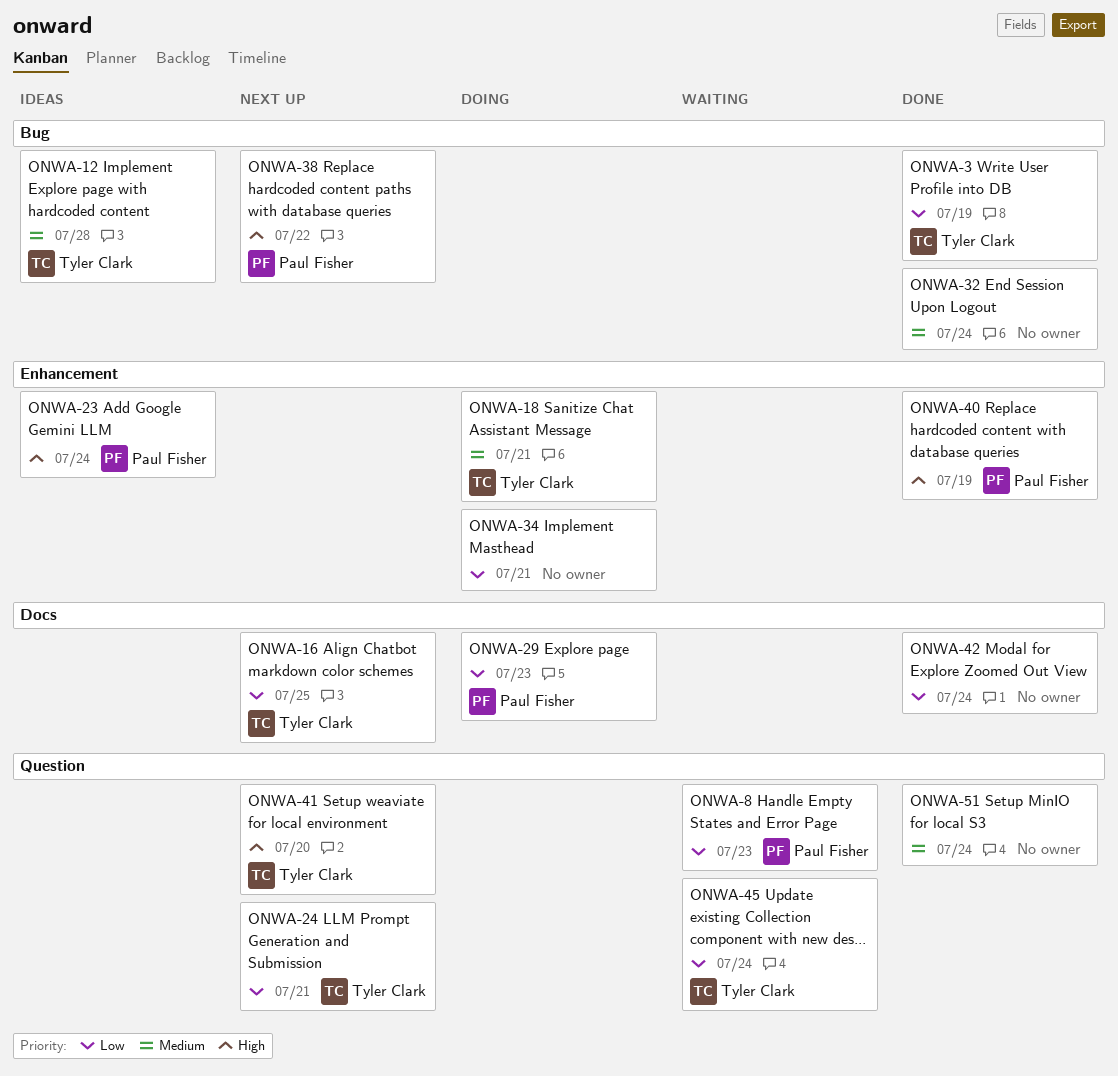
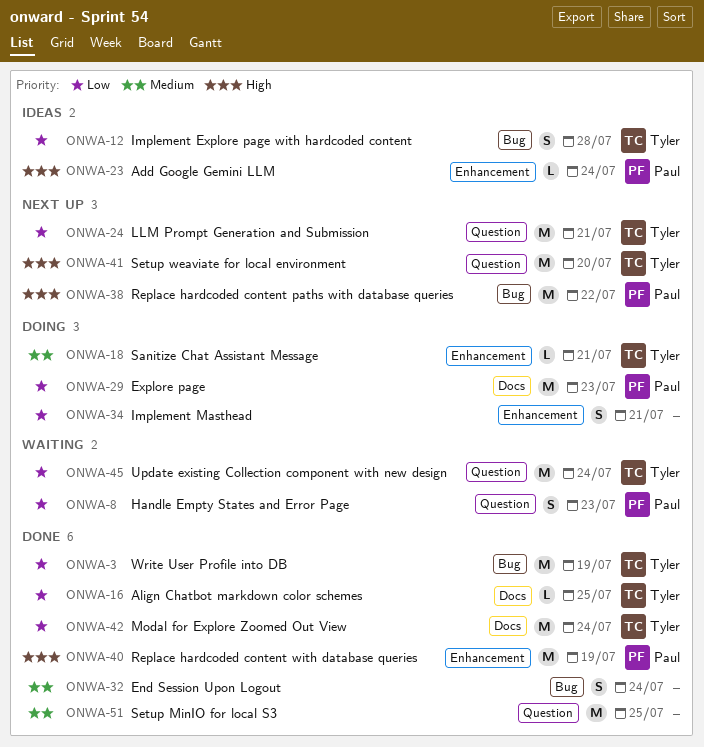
ONWA-12, priority: Medium -> Low
ONWA-16, status: Next up -> Done
ONWA-42, owner: none -> Tyler Clark
ONWA-51, due: Jul 24 -> Jul 25

